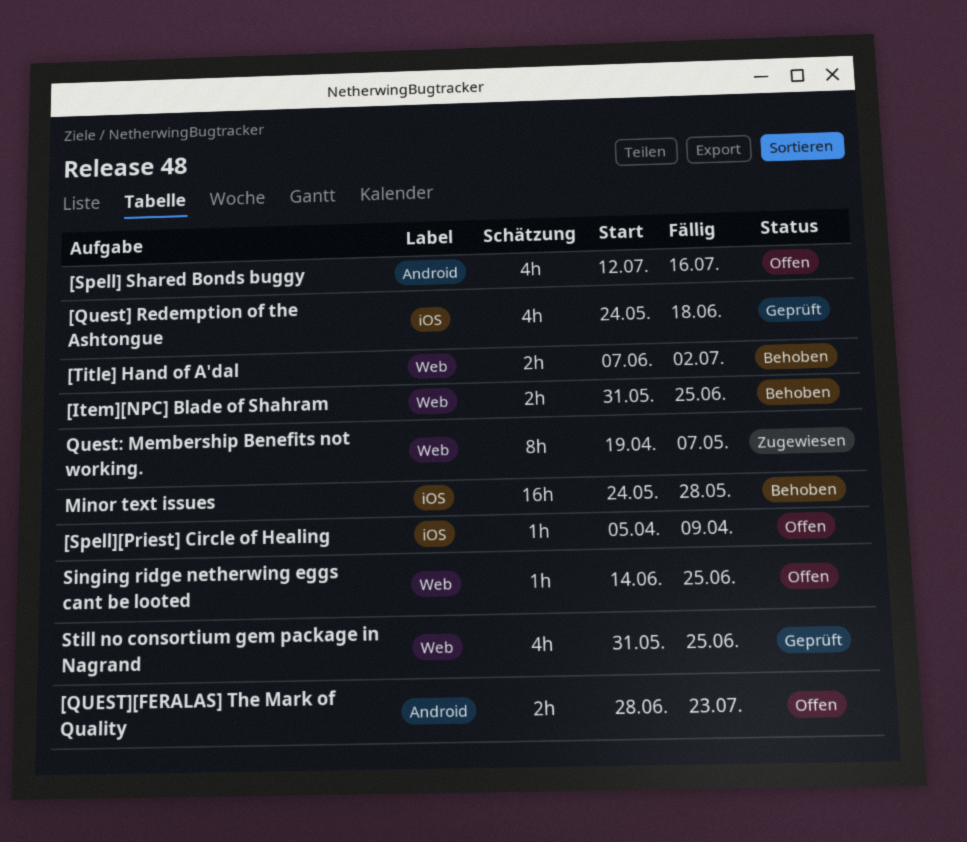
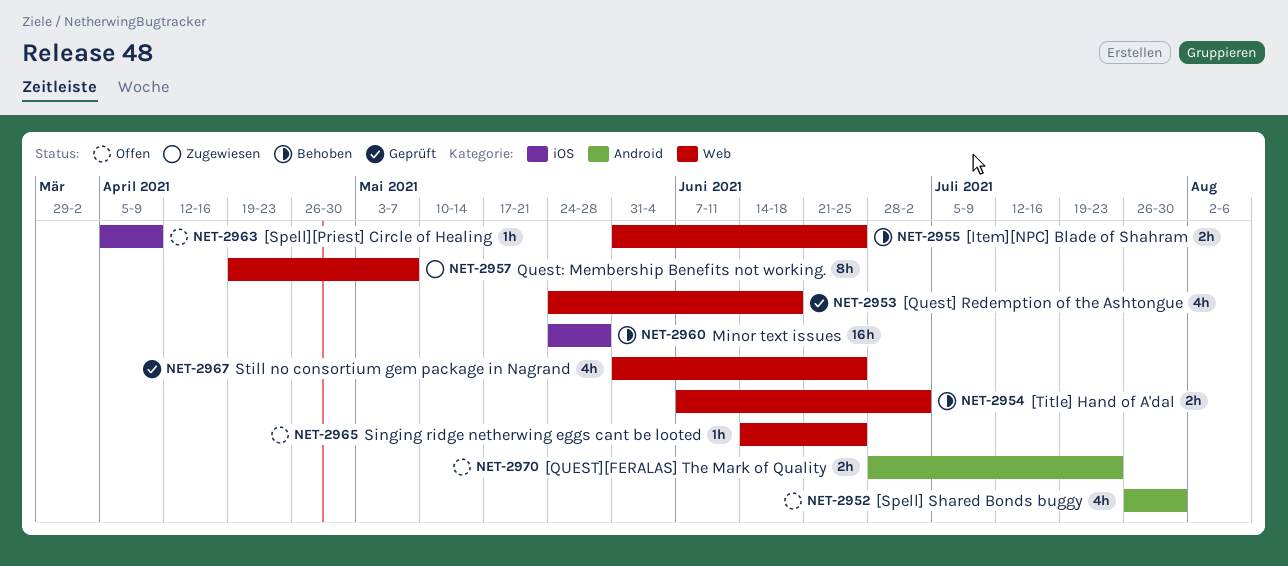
[Quest] Redemption of the Ashtongue, label: iOS -> Web
[Spell] Shared Bonds buggy, start: Jul 12 -> Jul 26
[Spell] Shared Bonds buggy, due: Jul 16 -> Jul 30

